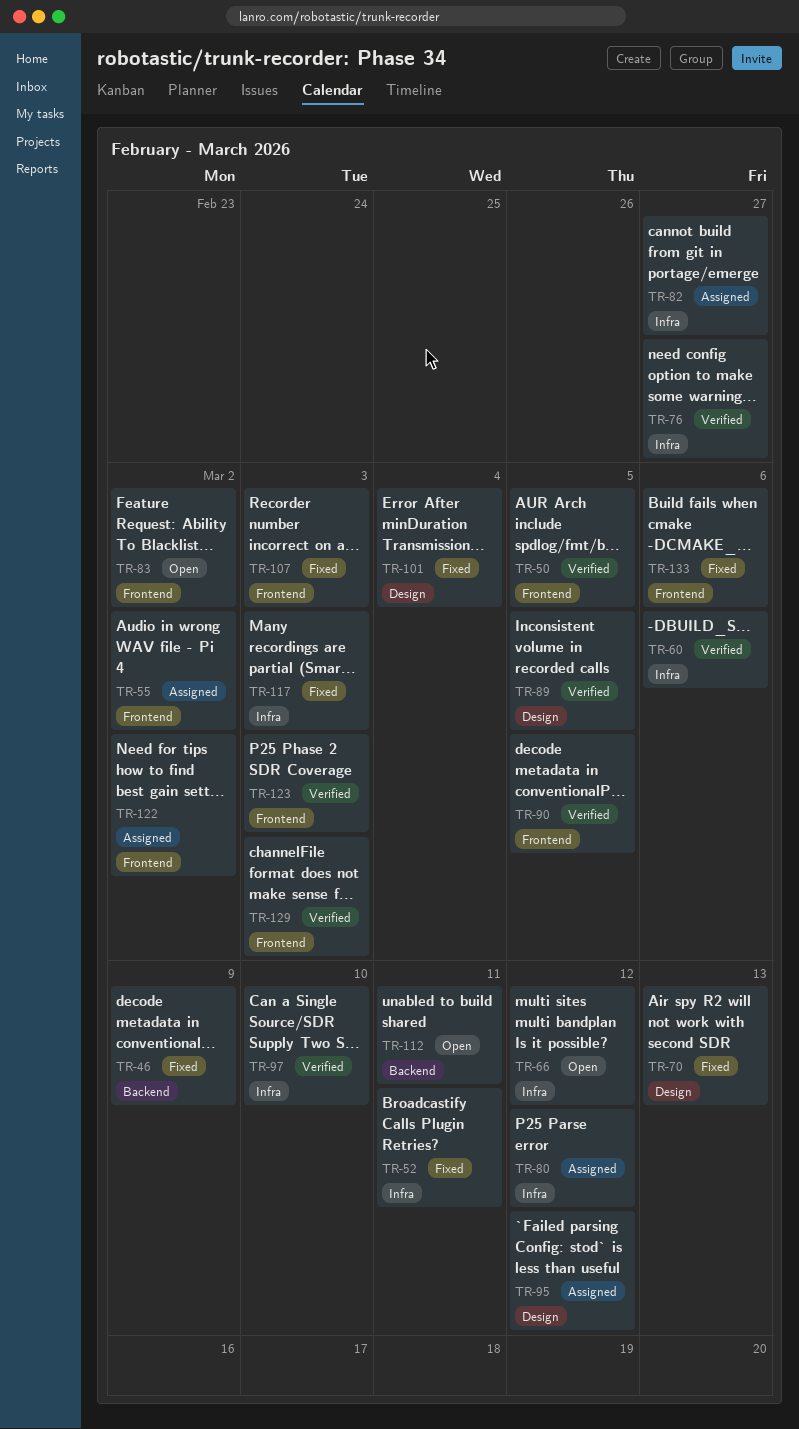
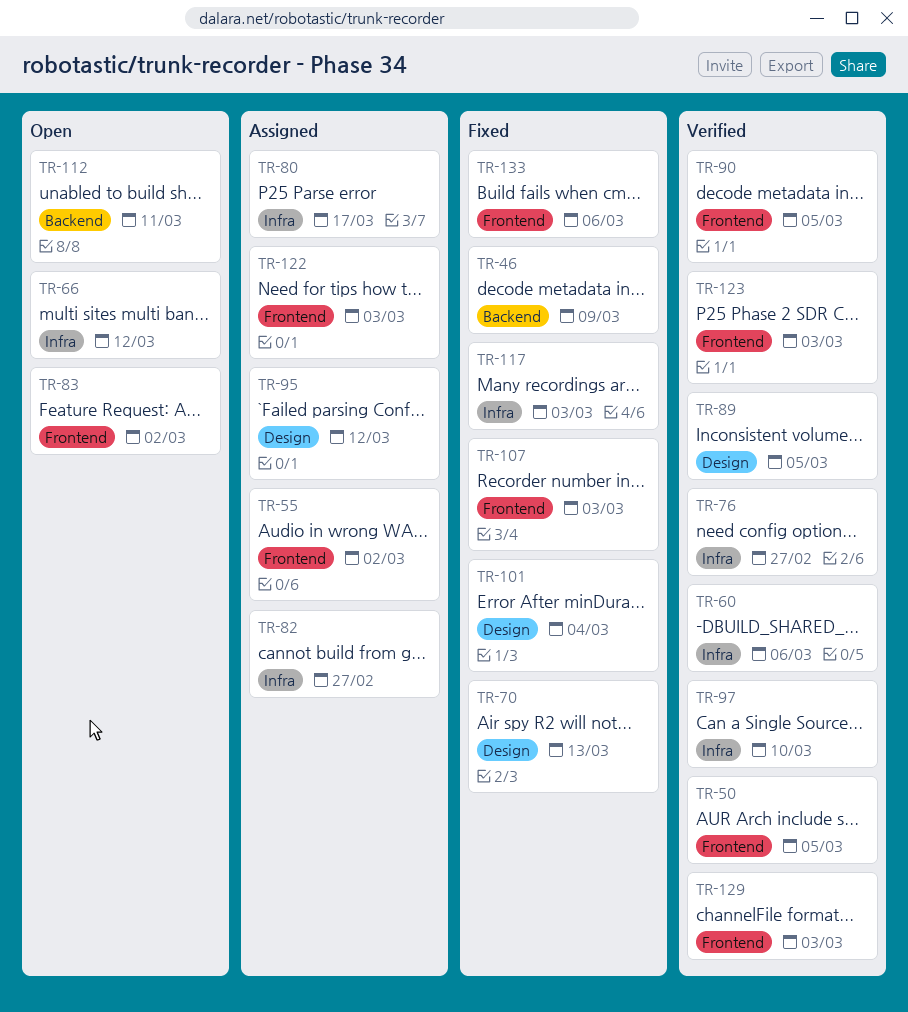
TR-52: present -> none
TR-80, due: Mar 12 -> Mar 17
TR-122, due: Mar 2 -> Mar 3

